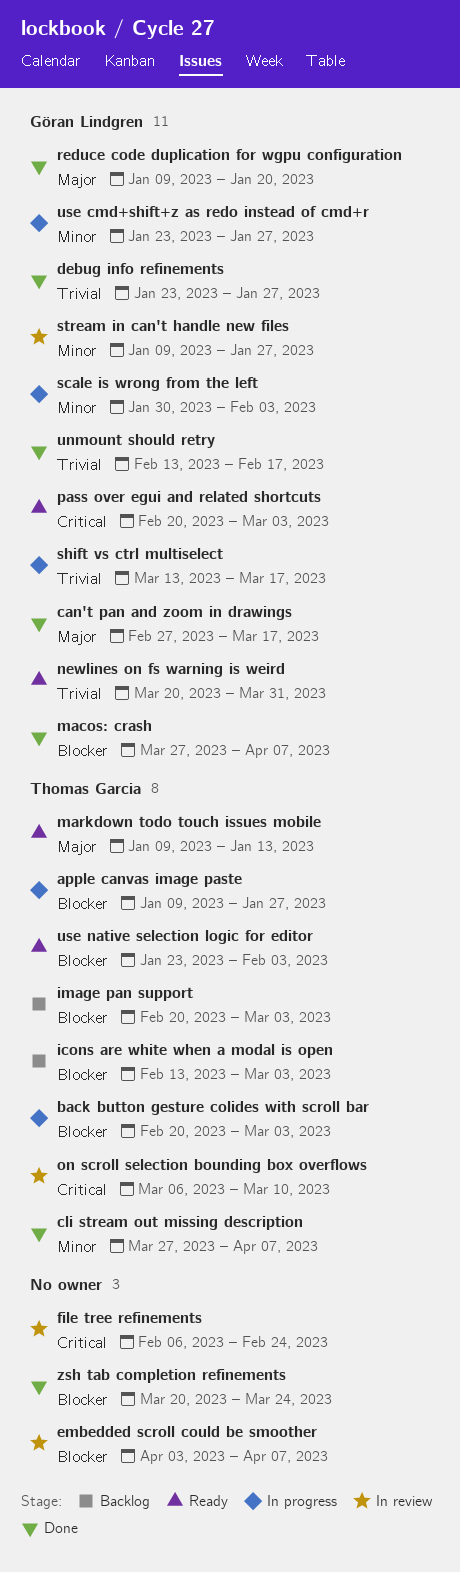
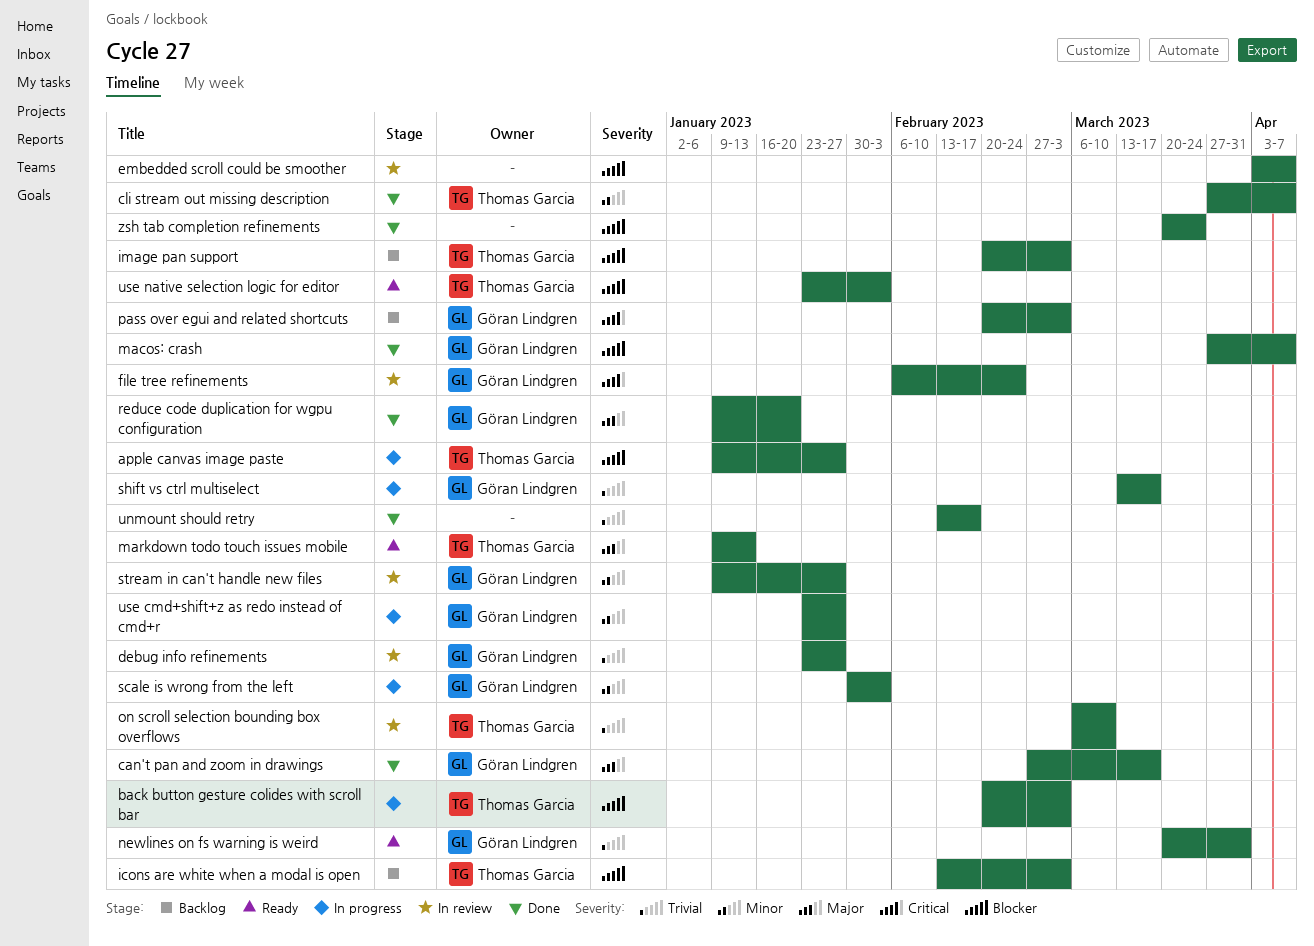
debug info refinements, status: Done -> In review
file tree refinements, owner: none -> Göran Lindgren
on scroll selection bounding box overflows, priority: Critical -> Trivial
pass over egui and related shortcuts, status: Ready -> Backlog
unmount should retry, owner: Göran Lindgren -> none

